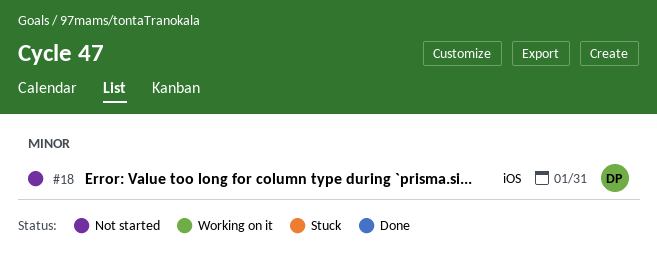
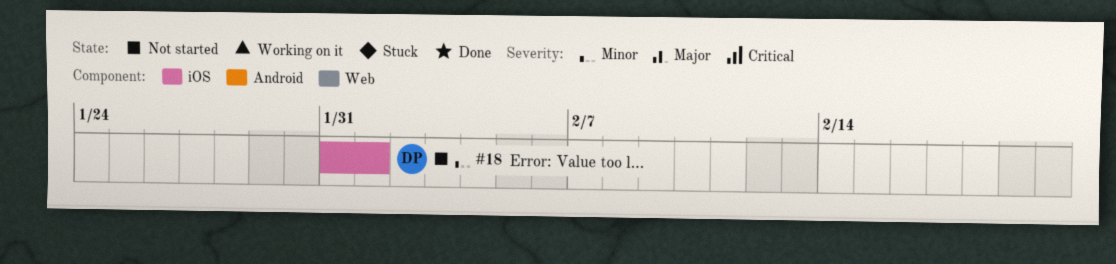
#18, due: Jan 31 -> Feb 1

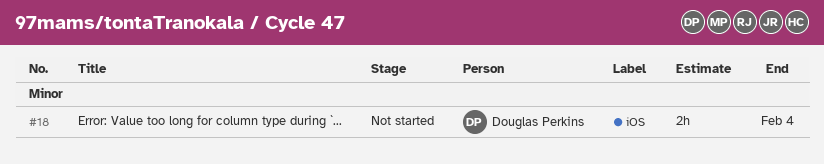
#18, due: Feb 1 -> Feb 4

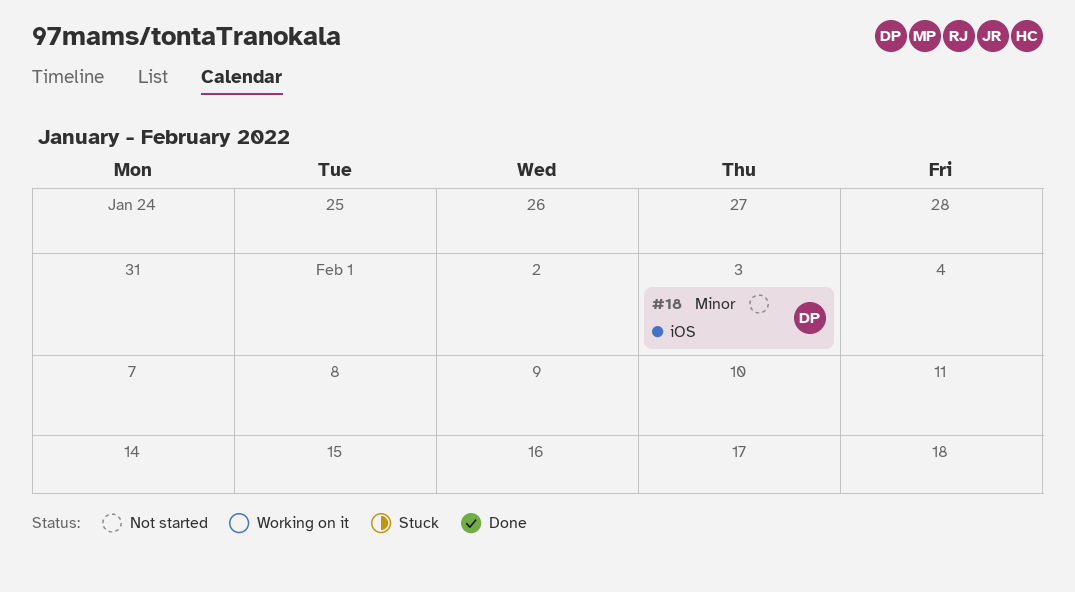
#18, due: Feb 4 -> Feb 3

